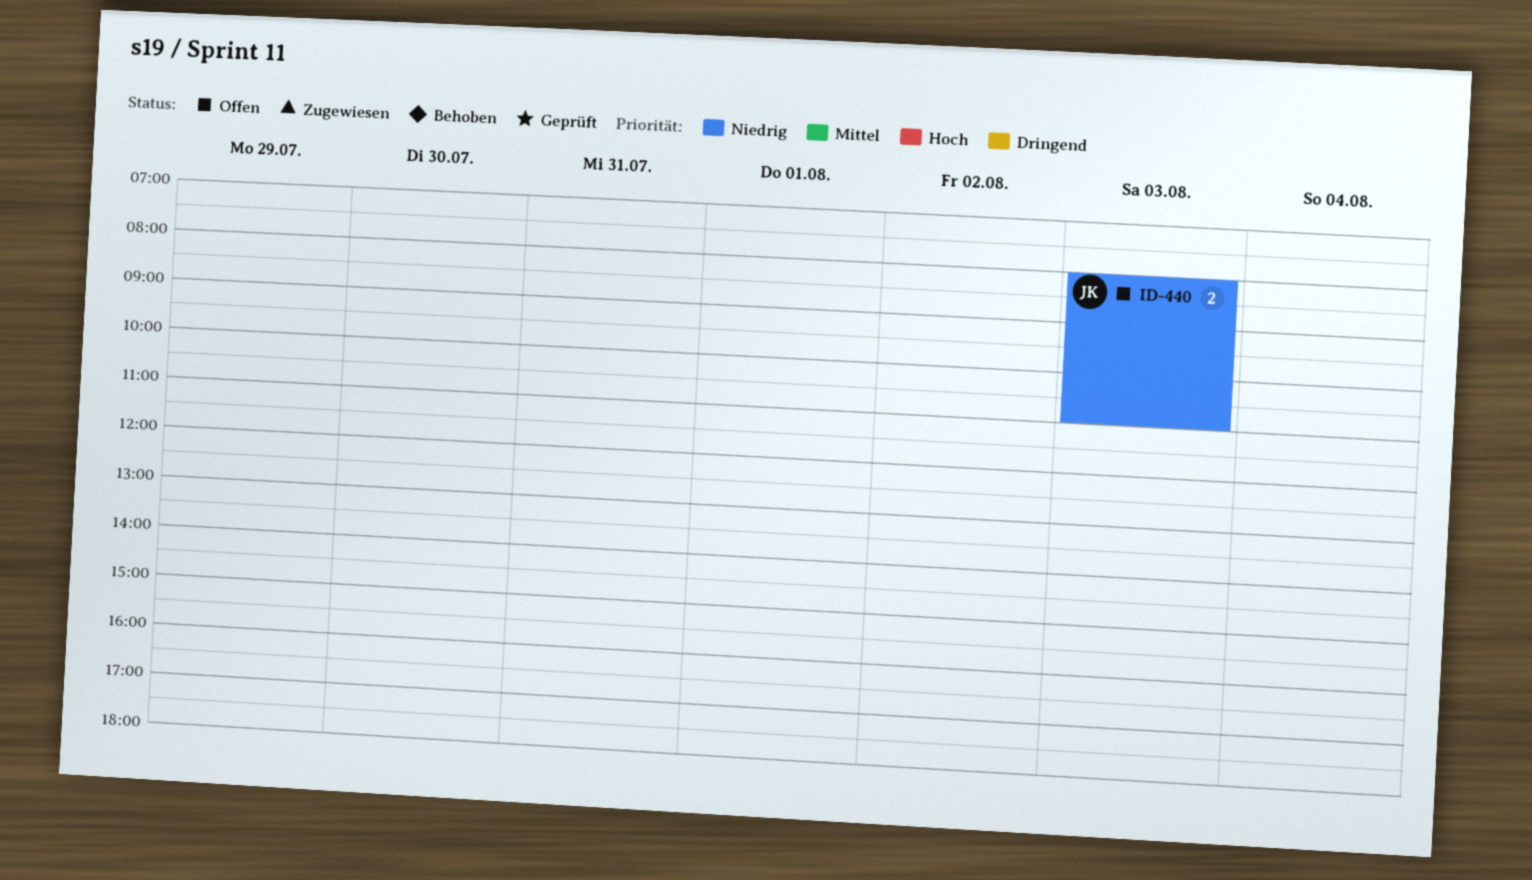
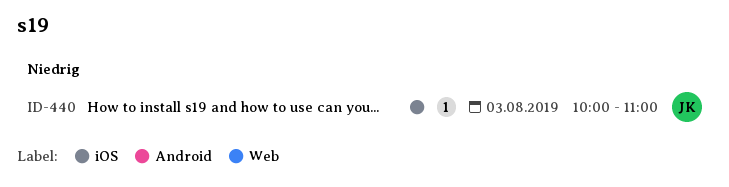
ID-440, estimate: 2 -> 1
ID-440, begins: 08:00 -> 10:00

